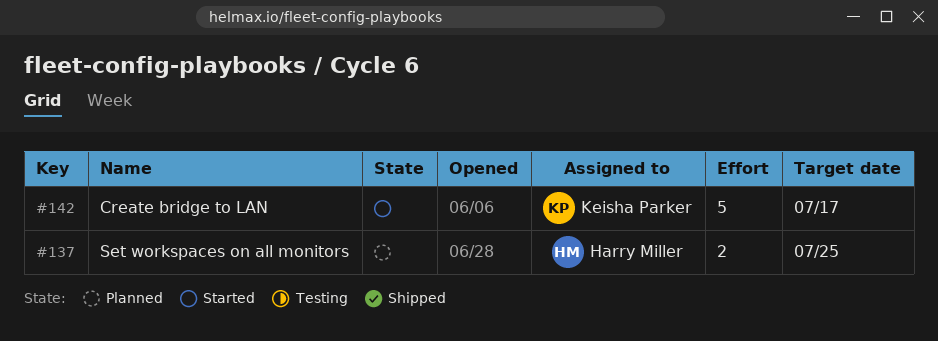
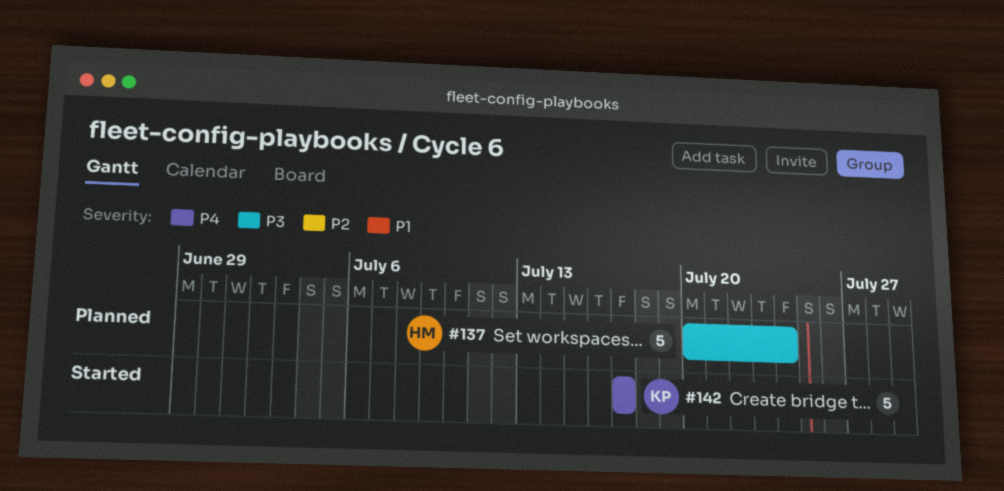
#137, estimate: 2 -> 5
#137, due: Jul 25 -> Jul 24

